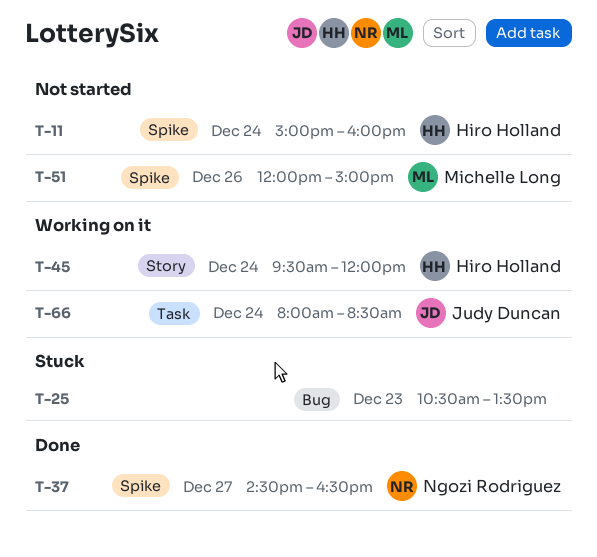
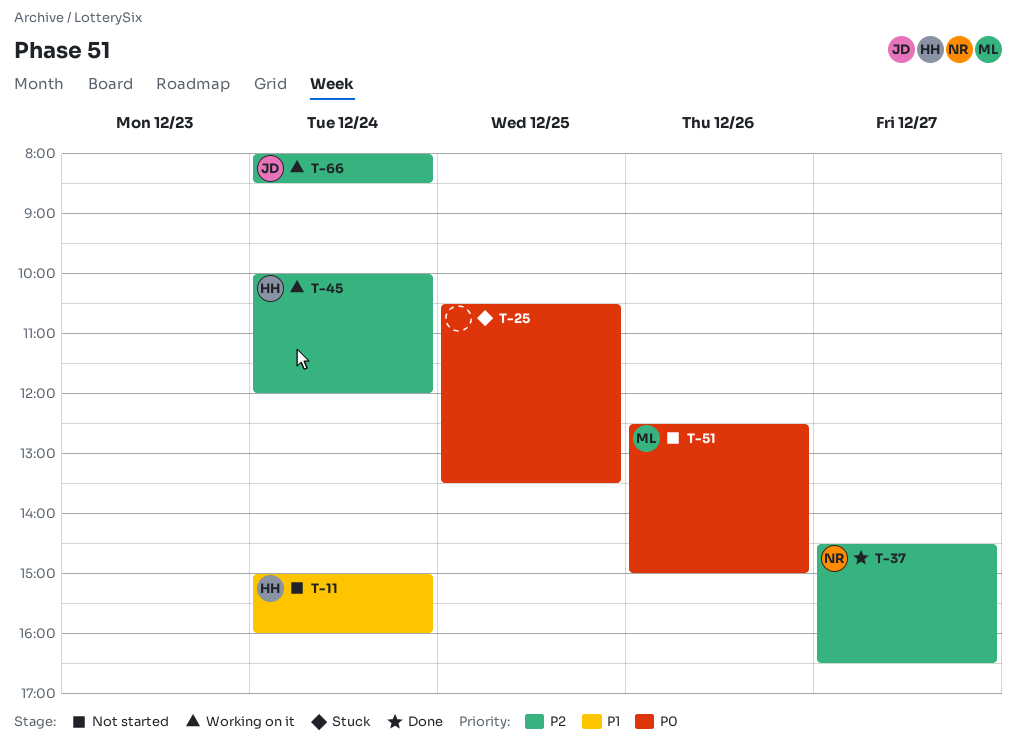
T-25, day: Dec 23 -> Dec 25
T-45, begins: 09:30 -> 10:00
T-51, begins: 12:00 -> 12:30

